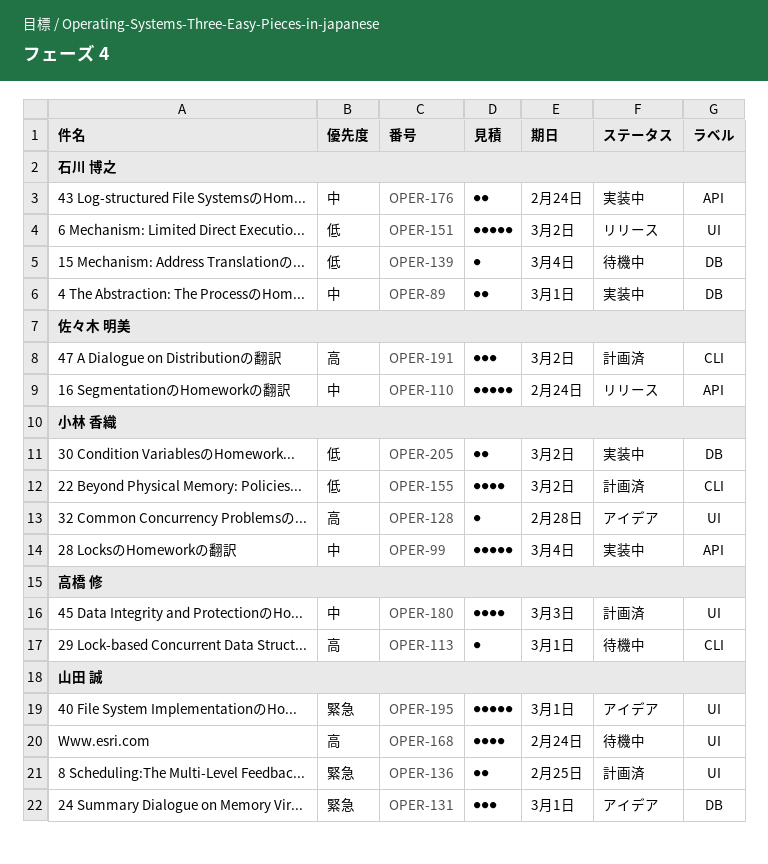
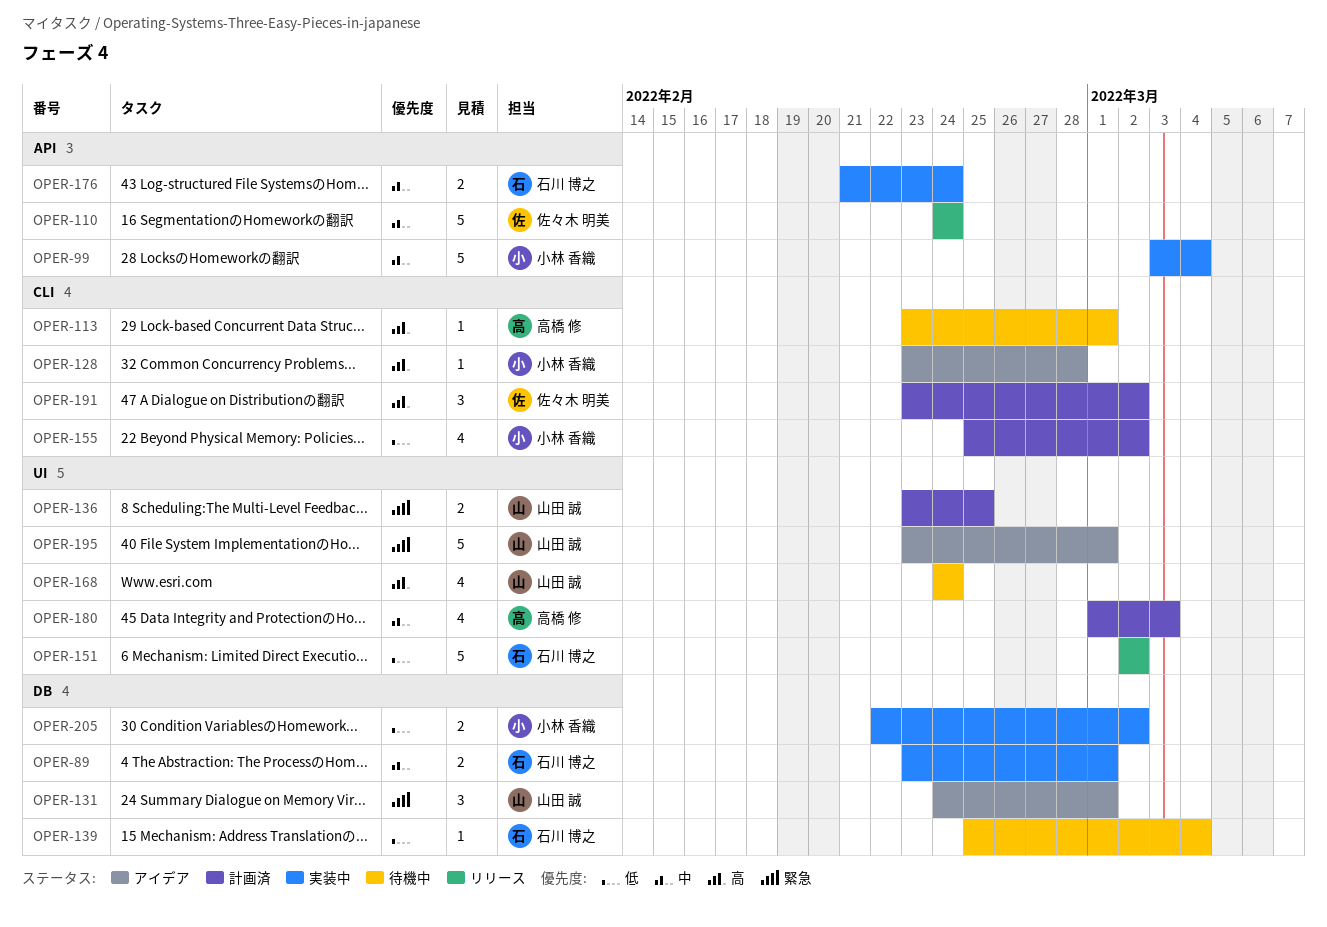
OPER-128, label: UI -> CLI

